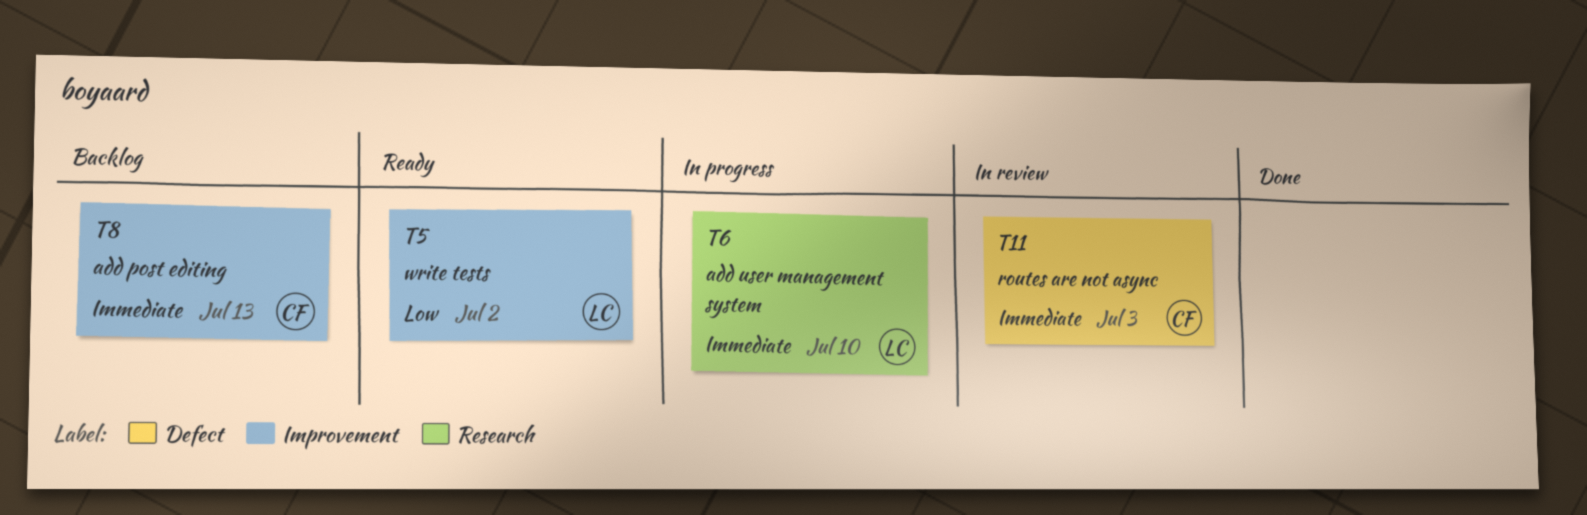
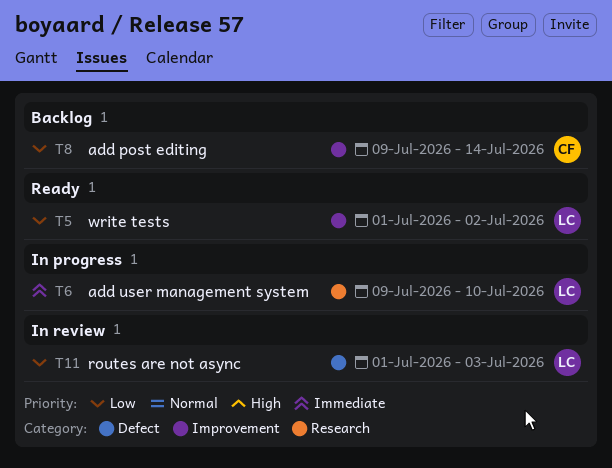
T8, priority: Immediate -> Low
T8, due: Jul 13 -> Jul 14
T11, owner: CF -> LC
T11, priority: Immediate -> Low

